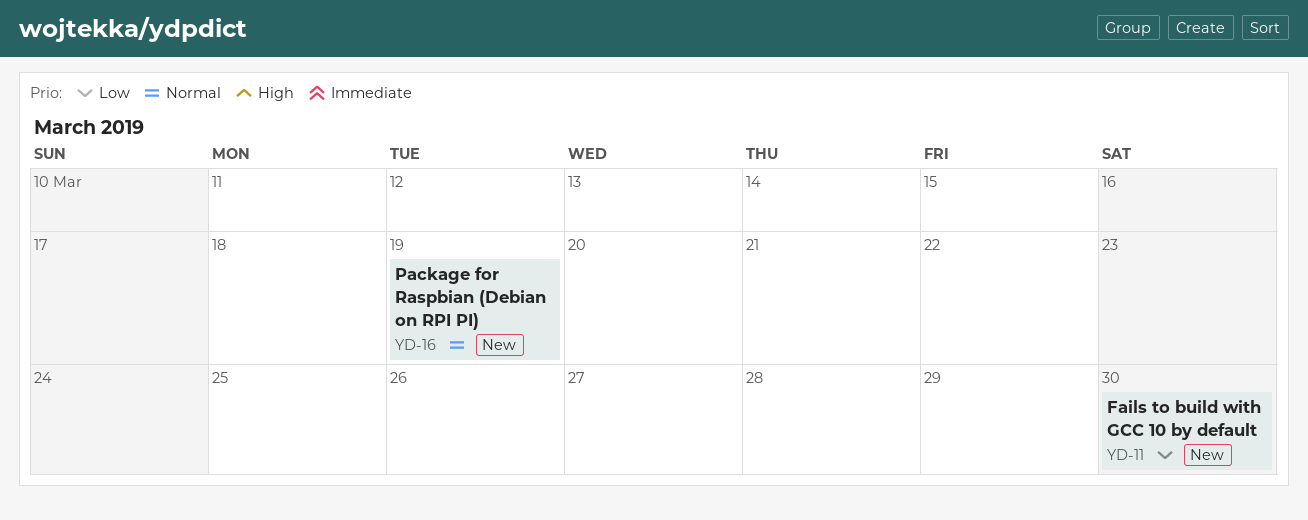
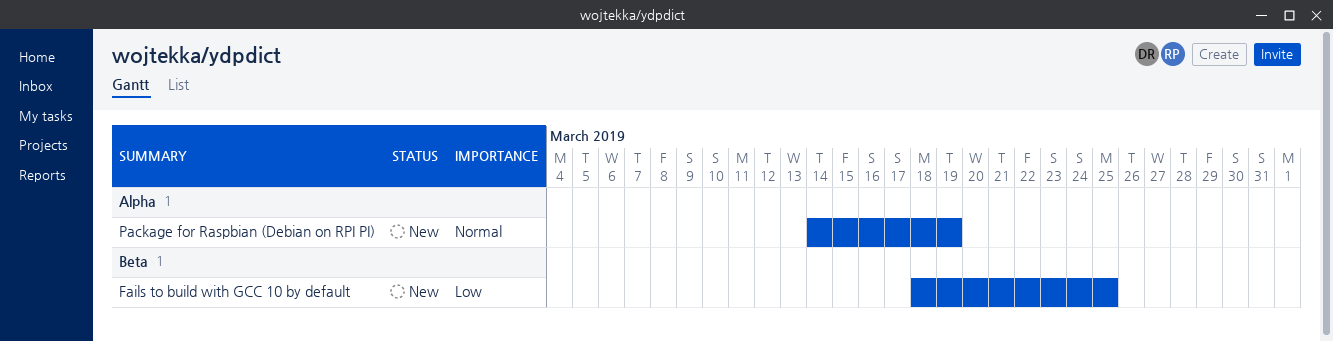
Fails to build with GCC 10 by default, due: Mar 30 -> Mar 25

